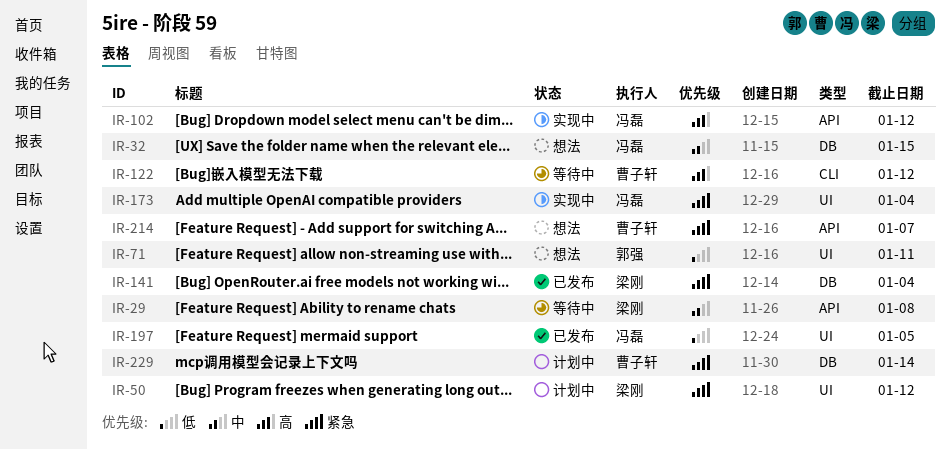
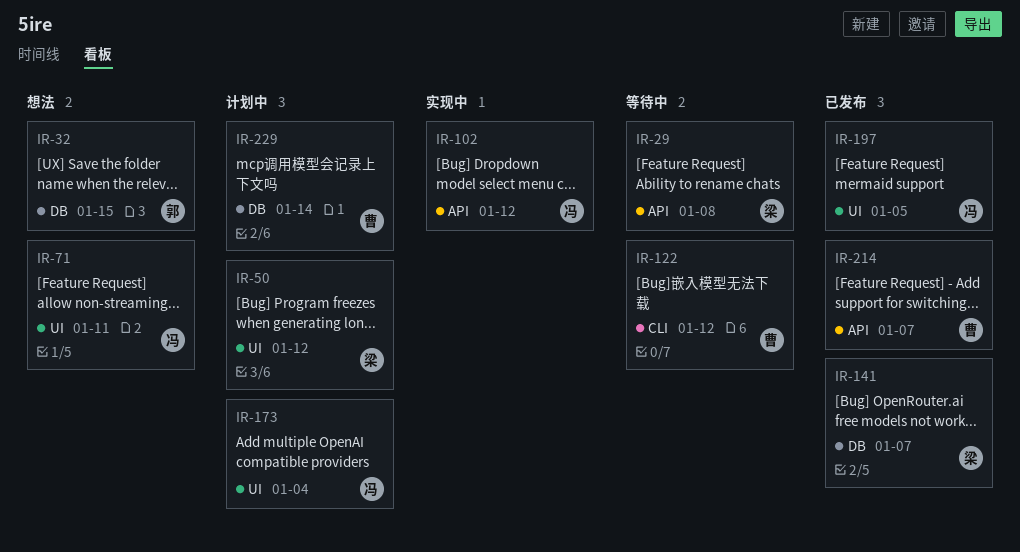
IR-32, owner: 冯磊 -> 郭强
IR-71, owner: 郭强 -> 冯磊
IR-141, due: Jan 4 -> Jan 7
IR-173, status: 实现中 -> 计划中
IR-214, status: 想法 -> 已发布

